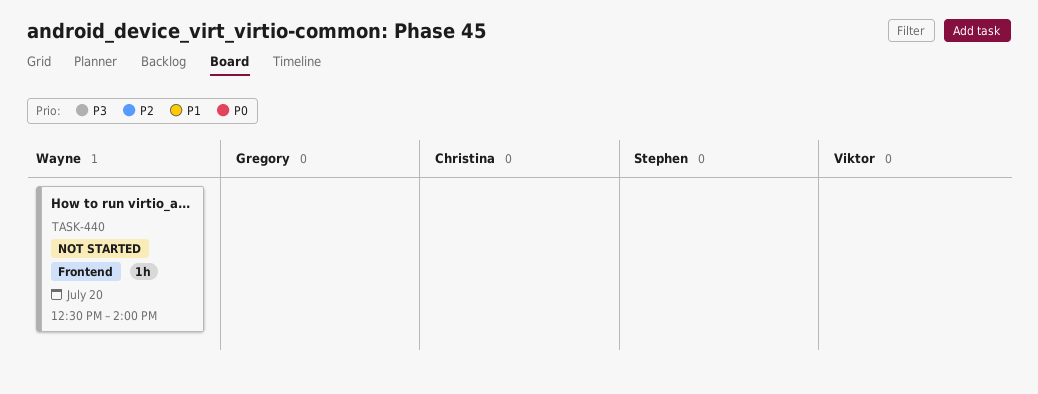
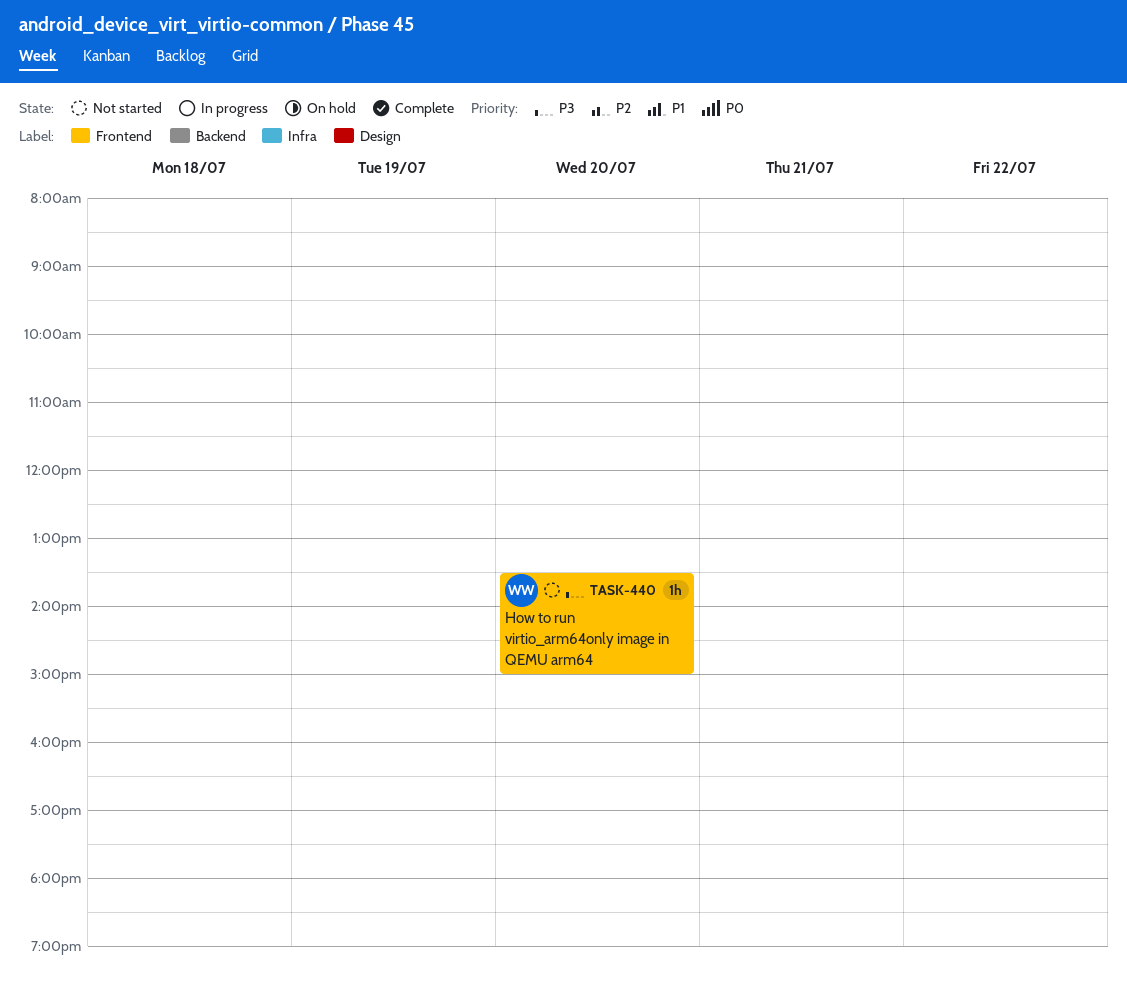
TASK-440, begins: 12:30 -> 13:30
TASK-440, ends: 14:00 -> 15:00

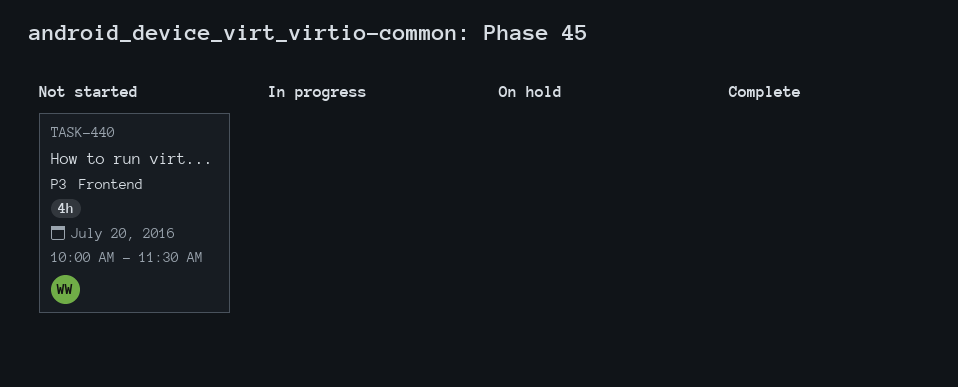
TASK-440, estimate: 1h -> 4h
TASK-440, begins: 13:30 -> 10:00
TASK-440, ends: 15:00 -> 11:30

